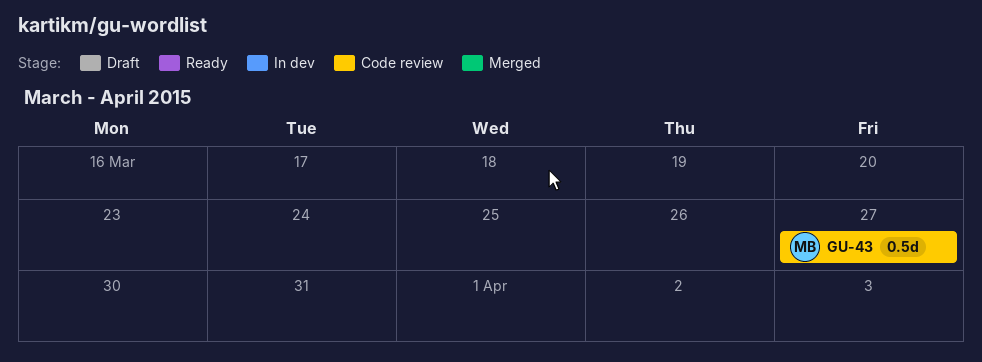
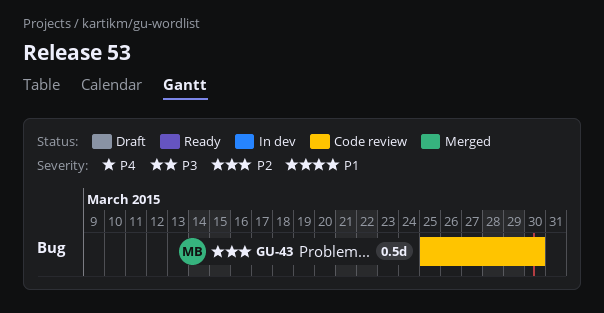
GU-43, start: Mar 27 -> Mar 25
GU-43, due: Mar 27 -> Mar 30

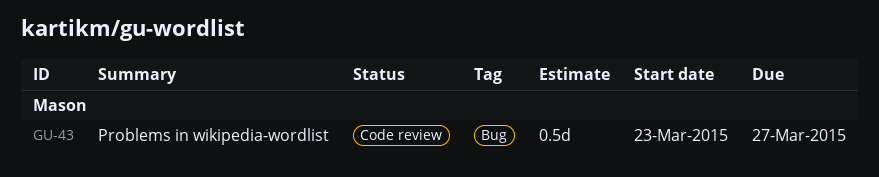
GU-43, start: Mar 25 -> Mar 23
GU-43, due: Mar 30 -> Mar 27

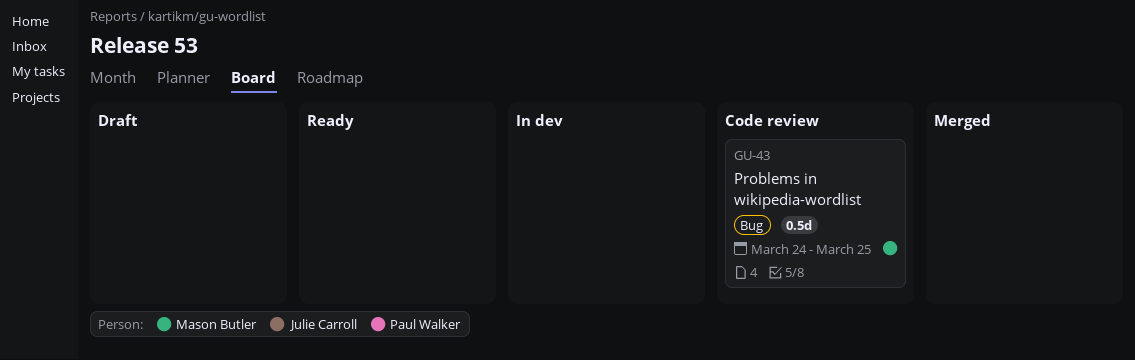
GU-43, start: Mar 23 -> Mar 24
GU-43, due: Mar 27 -> Mar 25

